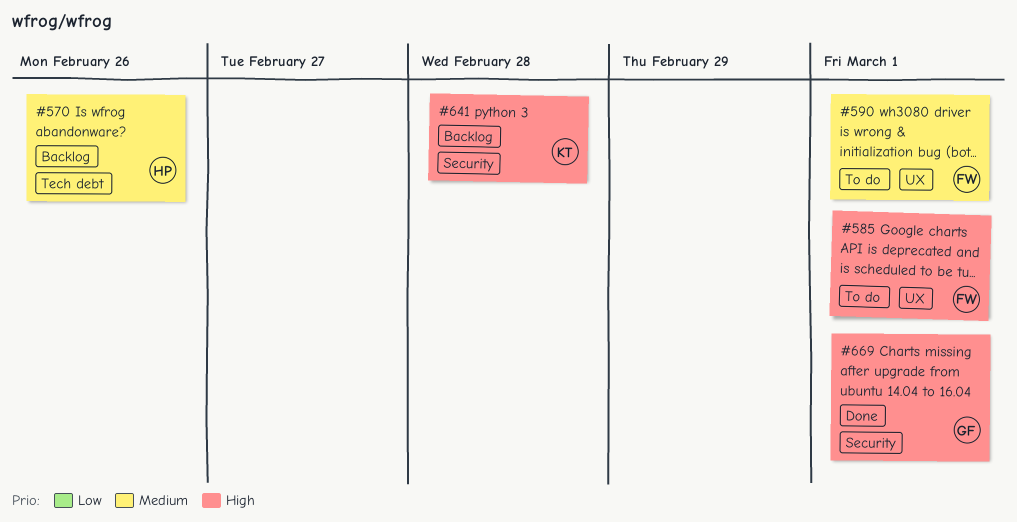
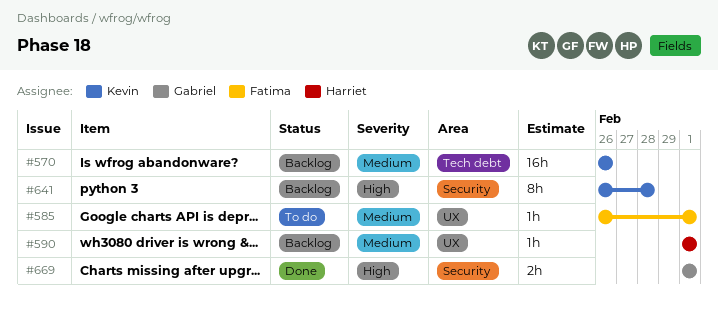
#570, owner: Harriet -> Kevin
#585, priority: High -> Medium
#590, status: To do -> Backlog
#590, owner: Fatima -> Harriet

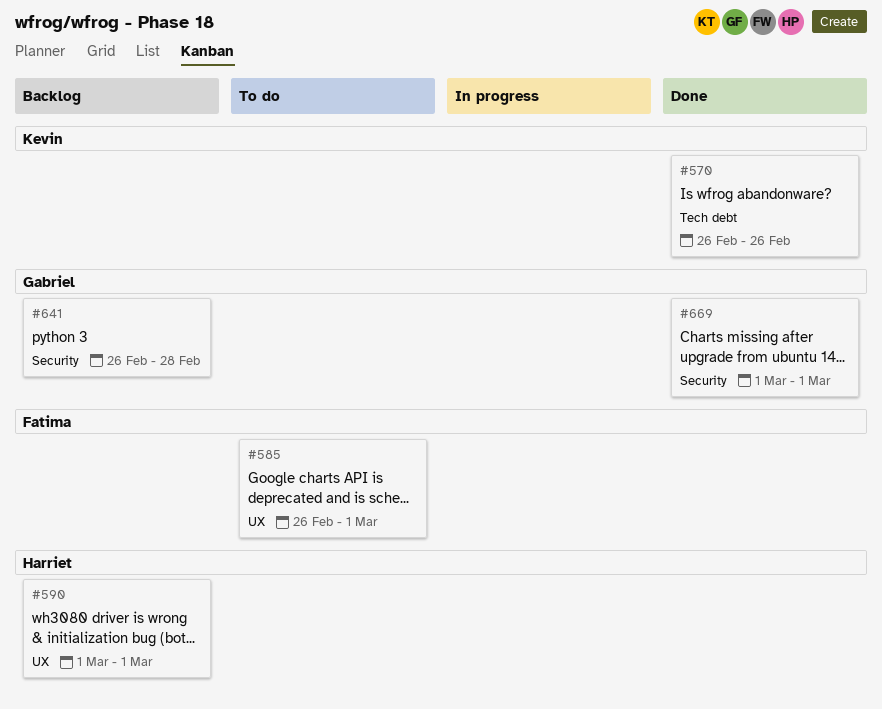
#570, status: Backlog -> Done
#641, owner: Kevin -> Gabriel

